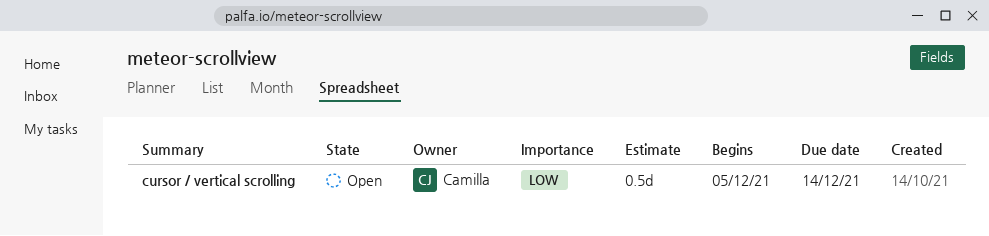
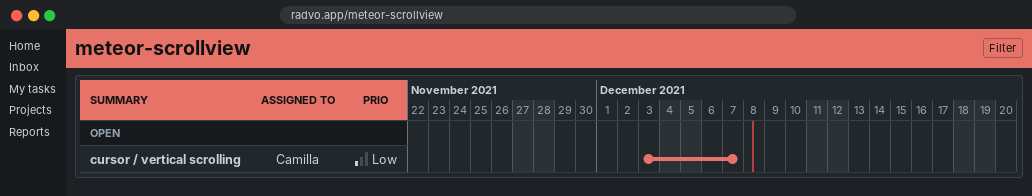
cursor / vertical scrolling, start: Dec 5 -> Dec 3
cursor / vertical scrolling, due: Dec 14 -> Dec 7

